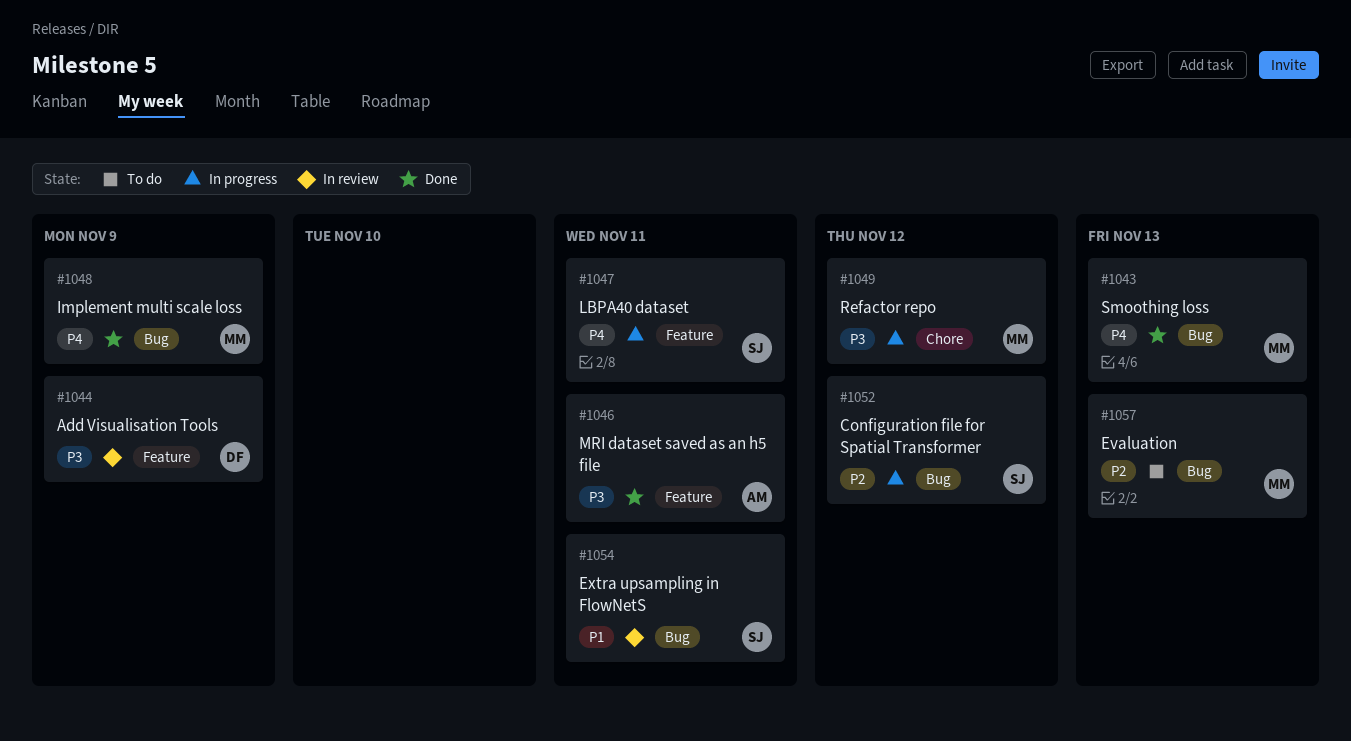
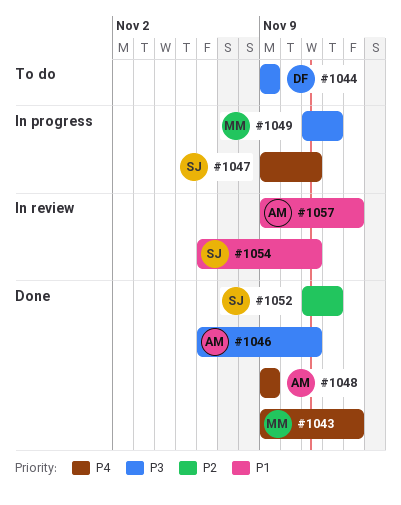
#1044, status: In review -> To do
#1048, owner: MM -> AM
#1052, status: In progress -> Done
#1057, status: To do -> In review
#1057, owner: MM -> AM
#1057, priority: P2 -> P1

